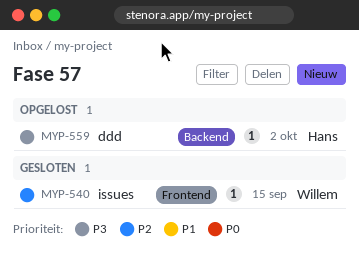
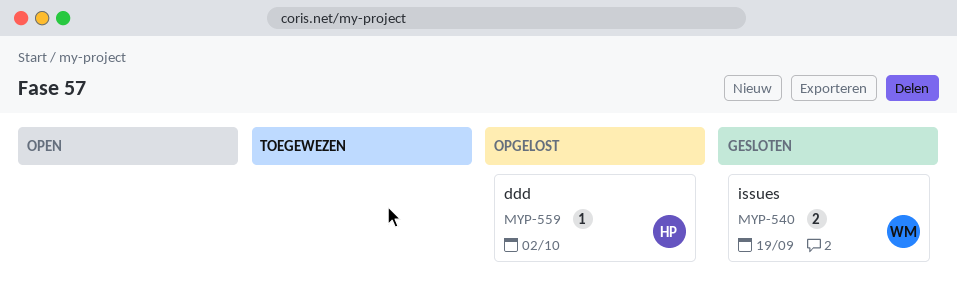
MYP-540, estimate: 1 -> 2
MYP-540, due: Sep 15 -> Sep 19

